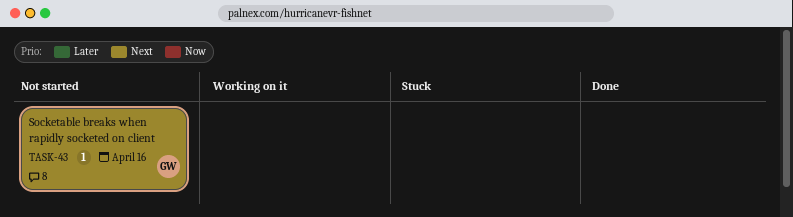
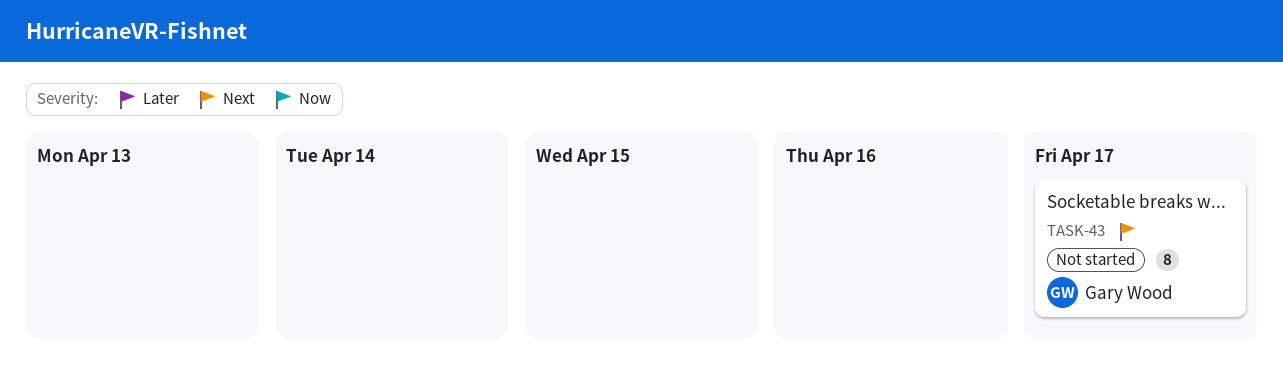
TASK-43, estimate: 1 -> 8
TASK-43, due: Apr 16 -> Apr 17

